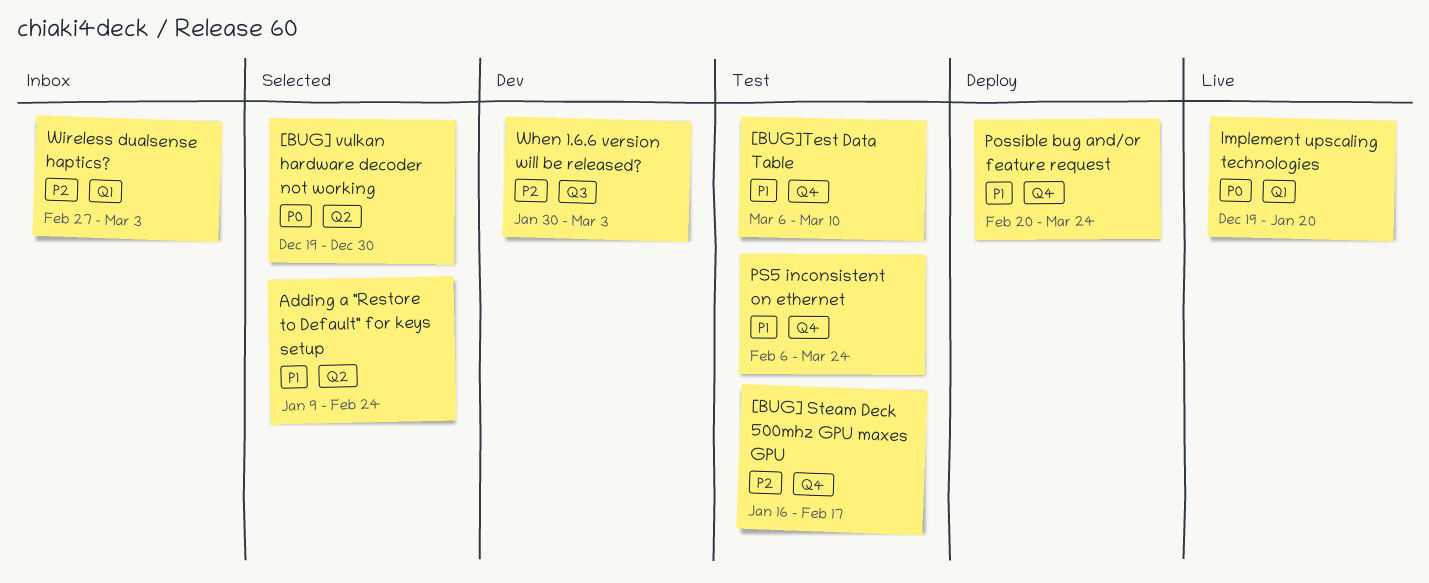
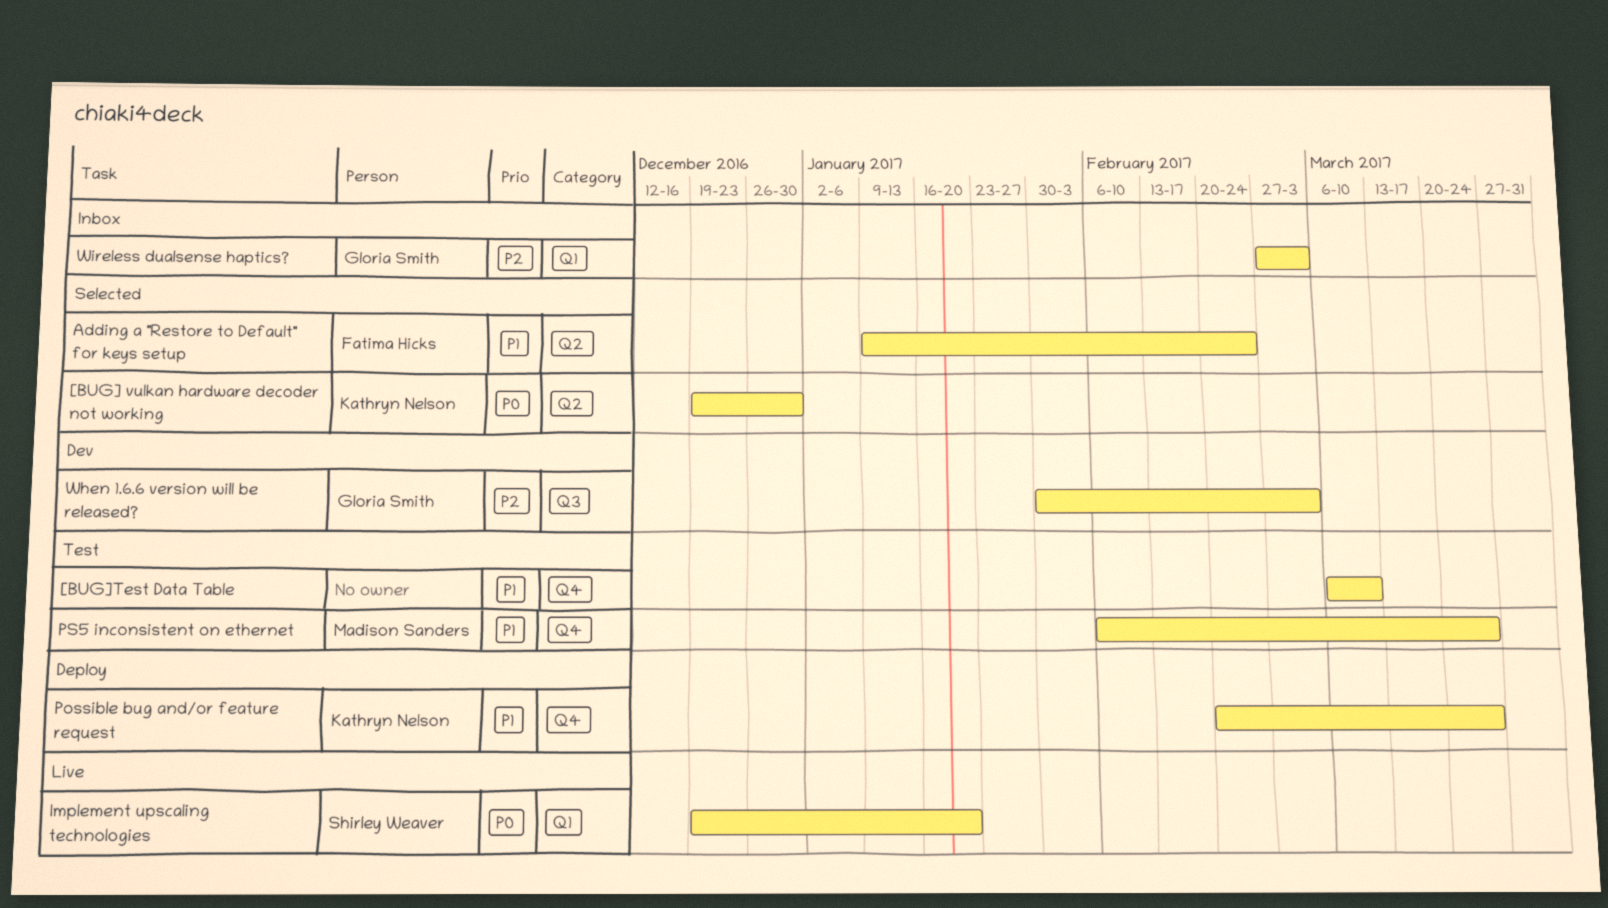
[BUG] Steam Deck 500mhz GPU maxes GPU: present -> none

